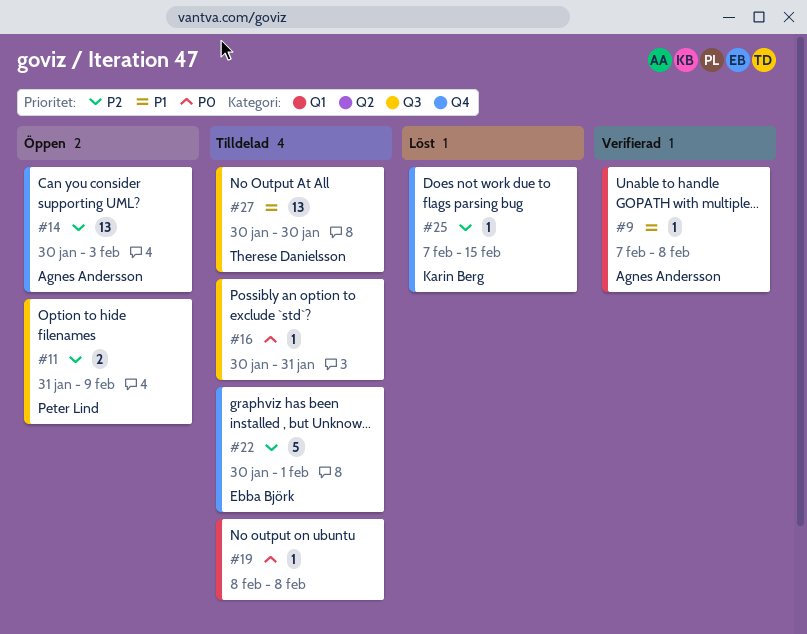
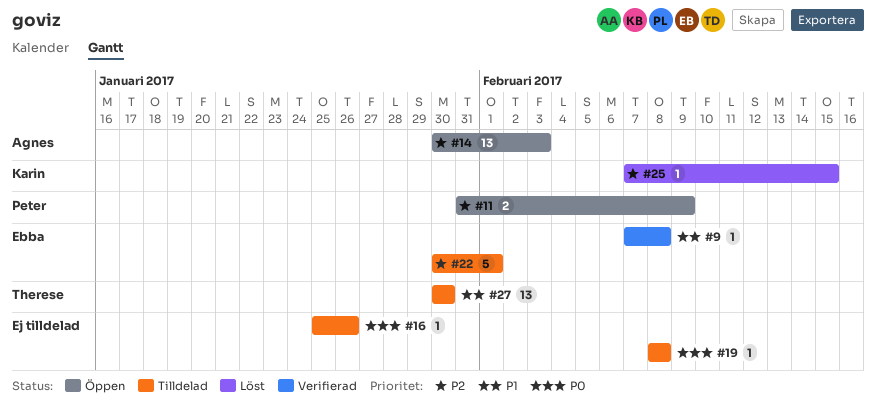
#9, owner: Agnes Andersson -> Ebba Björk
#16, start: Jan 30 -> Jan 25
#16, due: Jan 31 -> Jan 26

